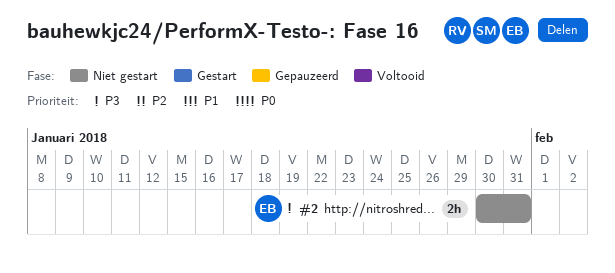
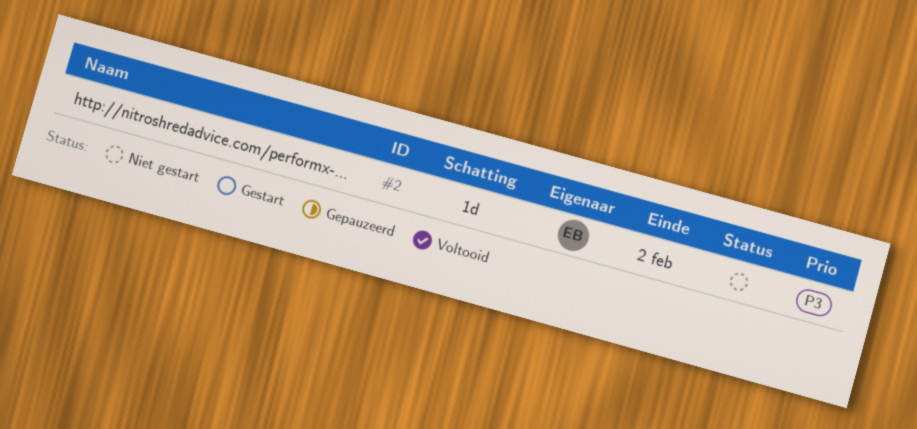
#2, estimate: 2h -> 1d
#2, due: Jan 31 -> Feb 2

